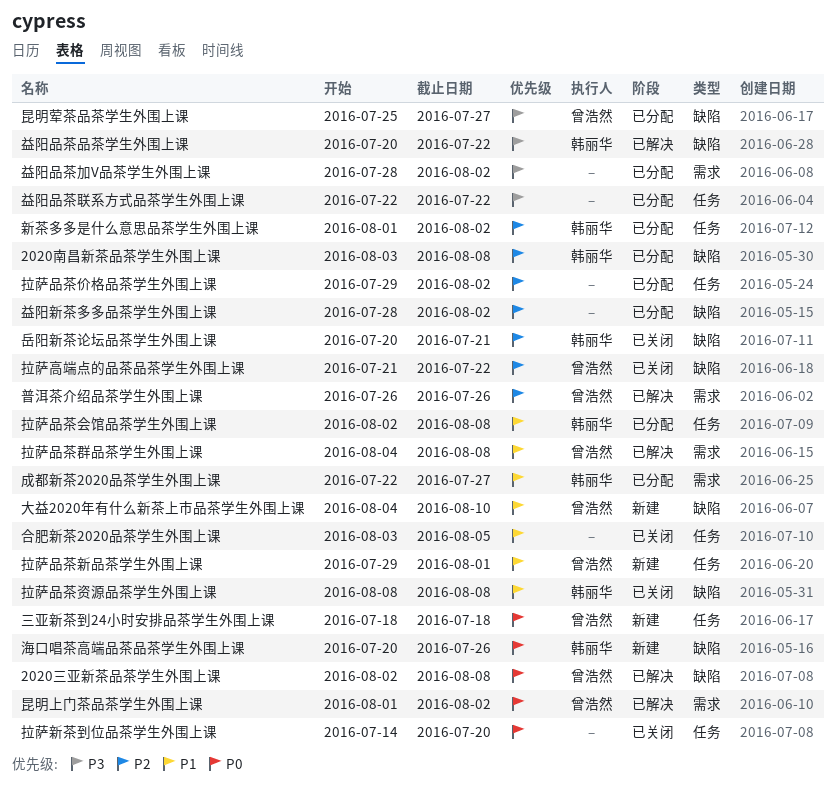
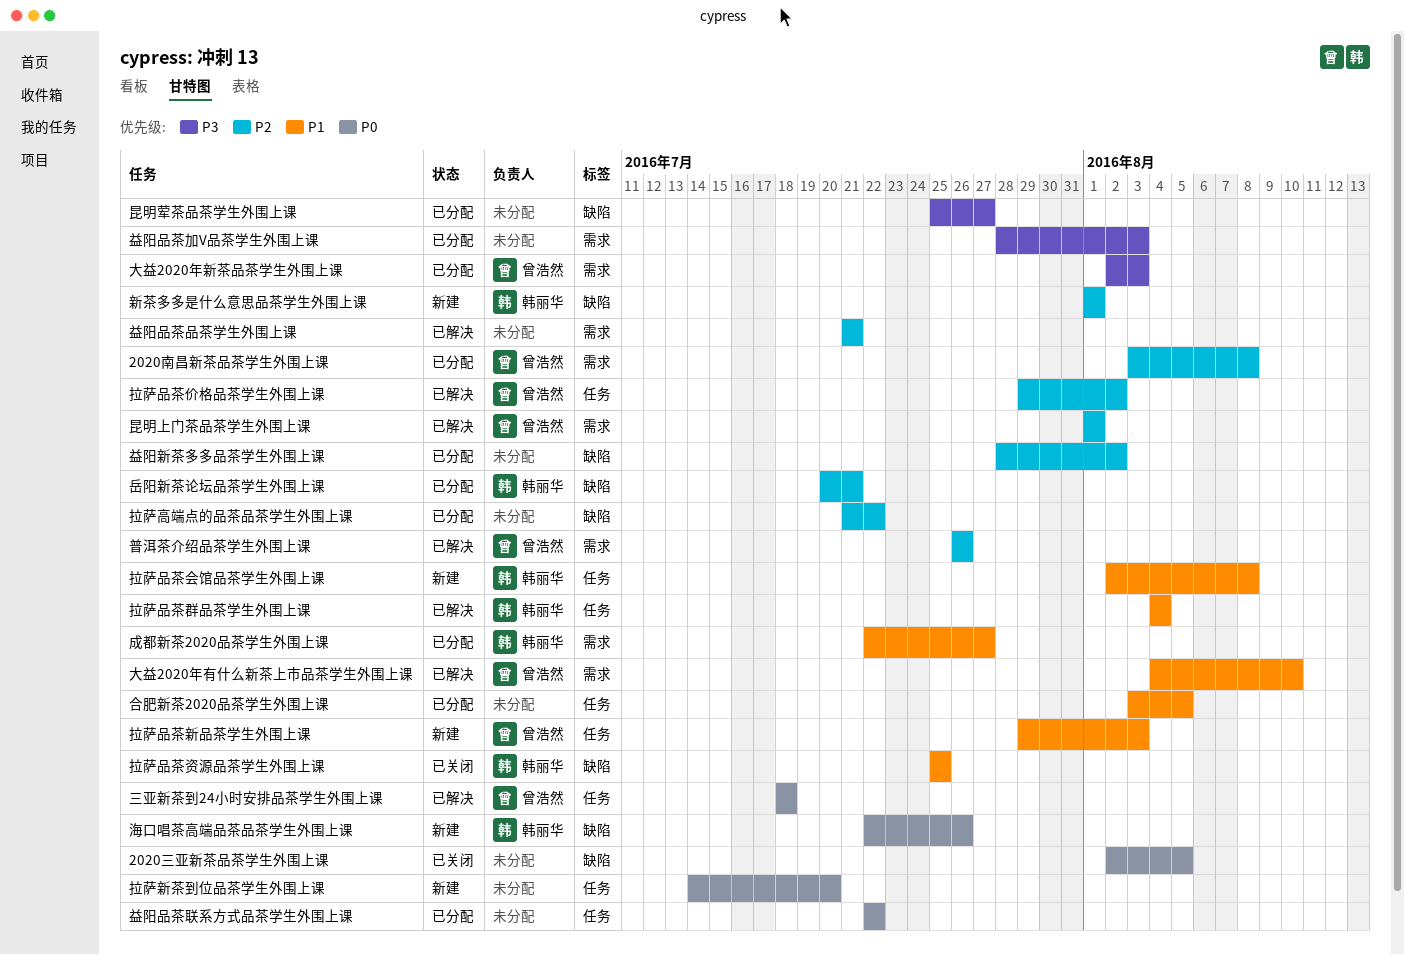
2020三亚新茶品茶学生外围上课, status: 已解决 -> 已关闭
2020三亚新茶品茶学生外围上课, owner: 曾浩然 -> none
2020三亚新茶品茶学生外围上课, due: Aug 8 -> Aug 5
2020南昌新茶品茶学生外围上课, owner: 韩丽华 -> 曾浩然
2020南昌新茶品茶学生外围上课, label: 缺陷 -> 需求
三亚新茶到24小时安排品茶学生外围上课, status: 新建 -> 已解决
合肥新茶2020品茶学生外围上课, status: 已关闭 -> 已分配
大益2020年新茶品茶学生外围上课: none -> present
大益2020年有什么新茶上市品茶学生外围上课, status: 新建 -> 已解决
大益2020年有什么新茶上市品茶学生外围上课, label: 缺陷 -> 需求
岳阳新茶论坛品茶学生外围上课, status: 已关闭 -> 已分配
拉萨品茶价格品茶学生外围上课, status: 已分配 -> 已解决
拉萨品茶价格品茶学生外围上课, owner: none -> 曾浩然
拉萨品茶会馆品茶学生外围上课, status: 已分配 -> 新建
拉萨品茶新品茶学生外围上课, due: Aug 1 -> Aug 3
拉萨品茶群品茶学生外围上课, owner: 曾浩然 -> 韩丽华
拉萨品茶群品茶学生外围上课, label: 需求 -> 任务
拉萨品茶群品茶学生外围上课, due: Aug 8 -> Aug 4
拉萨品茶资源品茶学生外围上课, start: Aug 8 -> Jul 25
拉萨品茶资源品茶学生外围上课, due: Aug 8 -> Jul 25
拉萨新茶到位品茶学生外围上课, status: 已关闭 -> 新建
拉萨高端点的品茶品茶学生外围上课, status: 已关闭 -> 已分配
拉萨高端点的品茶品茶学生外围上课, owner: 曾浩然 -> none
新茶多多是什么意思品茶学生外围上课, status: 已分配 -> 新建
新茶多多是什么意思品茶学生外围上课, label: 任务 -> 缺陷
新茶多多是什么意思品茶学生外围上课, due: Aug 2 -> Aug 1
昆明上门茶品茶学生外围上课, priority: P0 -> P2
昆明上门茶品茶学生外围上课, due: Aug 2 -> Aug 1
昆明荤茶品茶学生外围上课, owner: 曾浩然 -> none
海口唱茶高端品茶品茶学生外围上课, start: Jul 20 -> Jul 22
益阳品茶加V品茶学生外围上课, due: Aug 2 -> Aug 3
益阳品茶品茶学生外围上课, owner: 韩丽华 -> none
益阳品茶品茶学生外围上课, priority: P3 -> P2
益阳品茶品茶学生外围上课, label: 缺陷 -> 需求
益阳品茶品茶学生外围上课, start: Jul 20 -> Jul 21
益阳品茶品茶学生外围上课, due: Jul 22 -> Jul 21
益阳品茶联系方式品茶学生外围上课, priority: P3 -> P0

